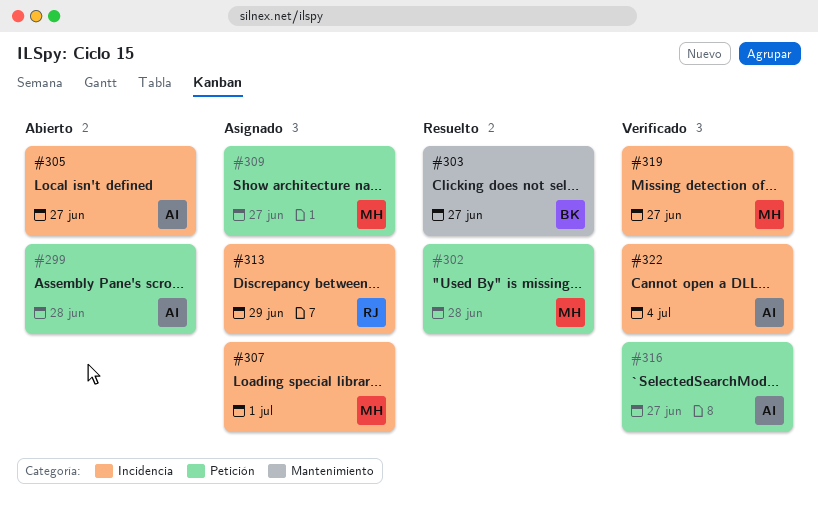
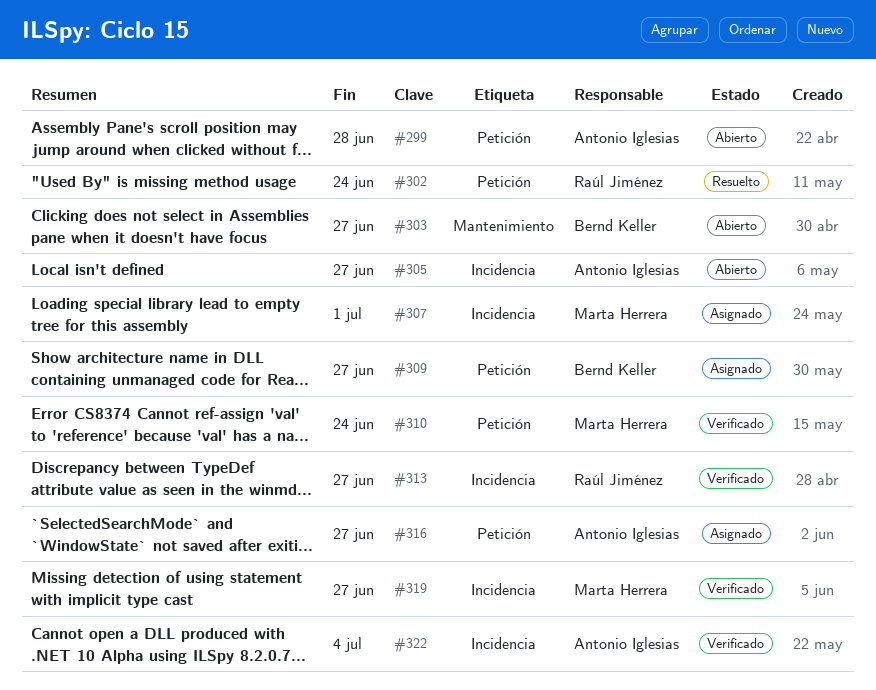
#302, owner: Marta Herrera -> Raúl Jiménez
#302, due: Jun 28 -> Jun 24
#303, status: Resuelto -> Abierto
#309, owner: Marta Herrera -> Bernd Keller
#310: none -> present
#313, status: Asignado -> Verificado
#313, due: Jun 29 -> Jun 27
#316, status: Verificado -> Asignado

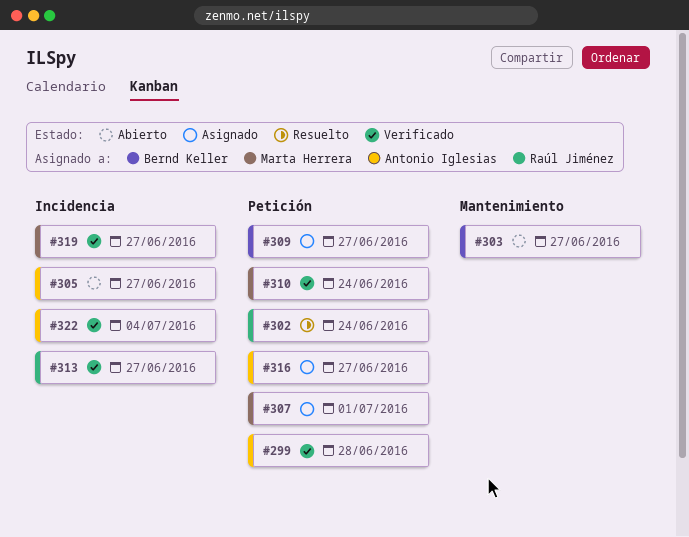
#299, status: Abierto -> Verificado
#307, label: Incidencia -> Petición

